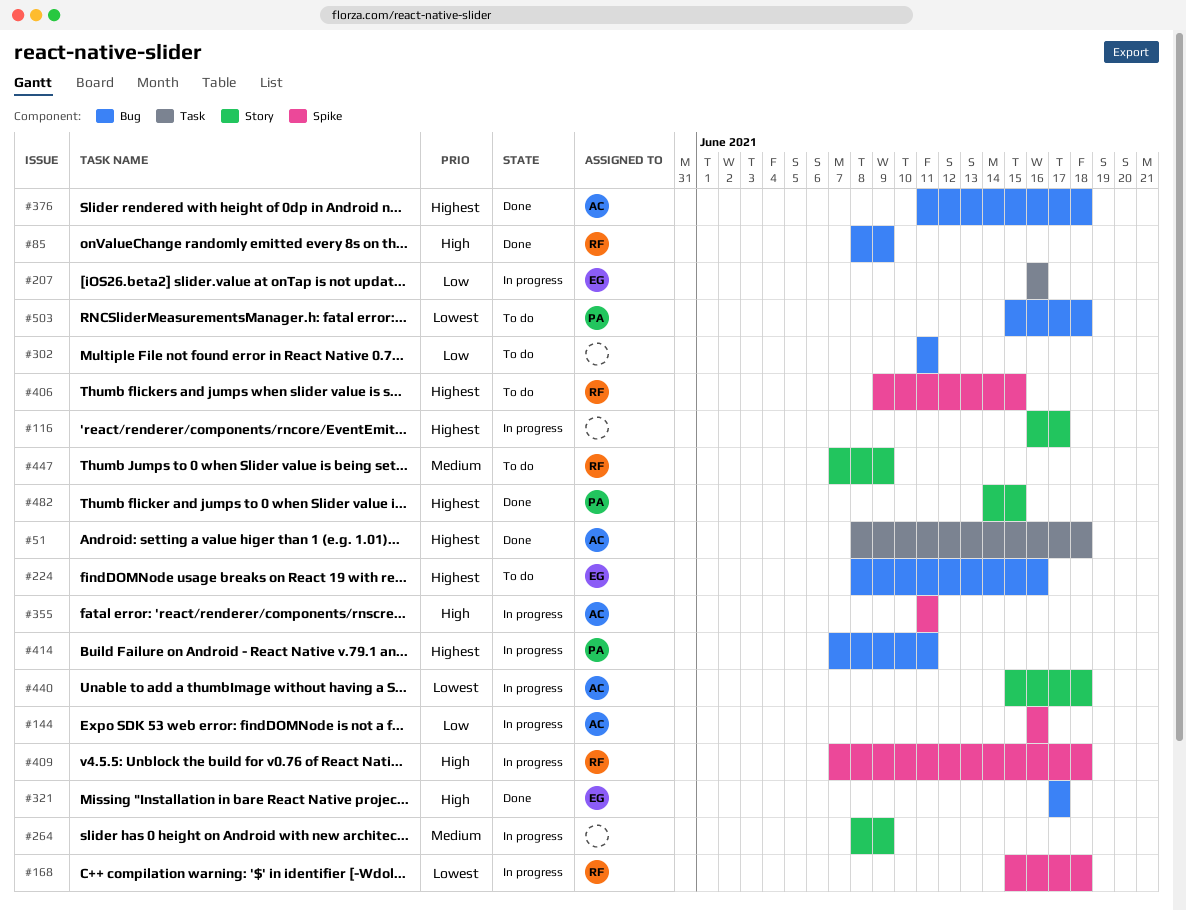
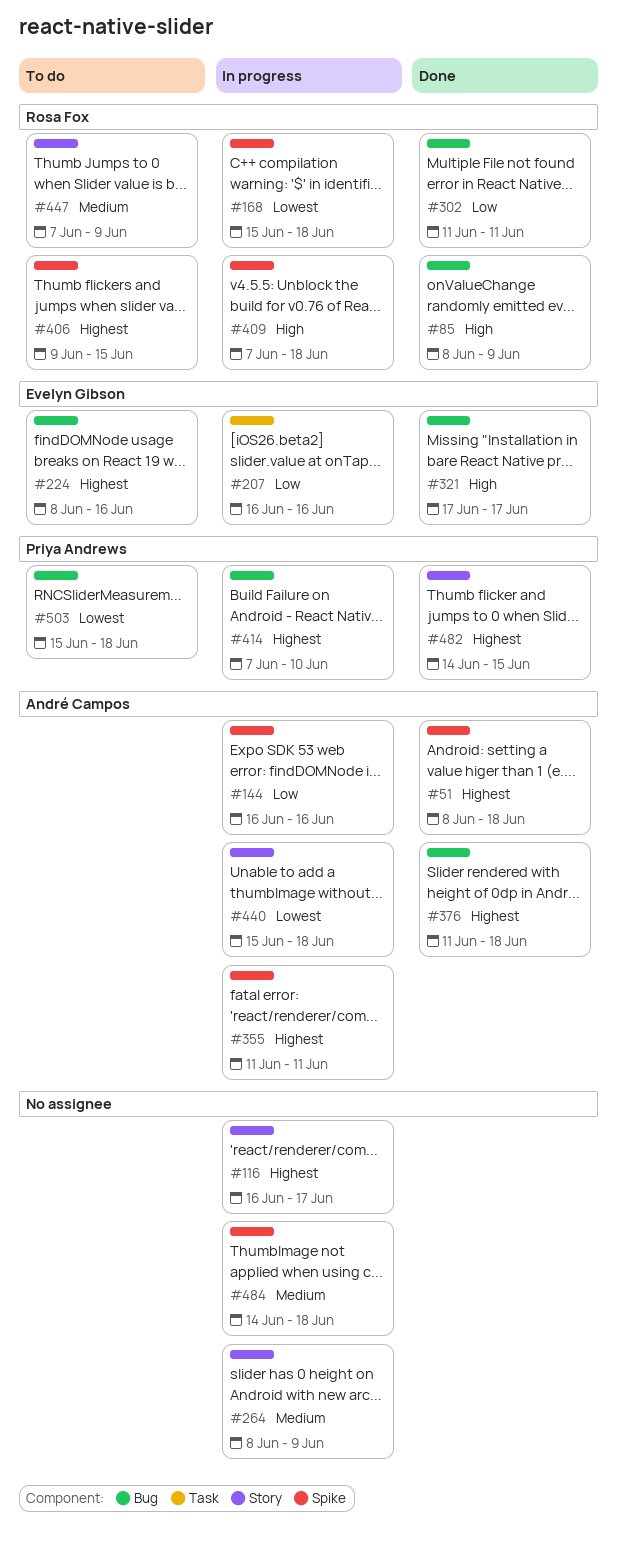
#51, label: Task -> Spike
#302, status: To do -> Done
#302, owner: none -> Rosa Fox
#355, priority: High -> Highest
#414, due: Jun 11 -> Jun 10
#484: none -> present

